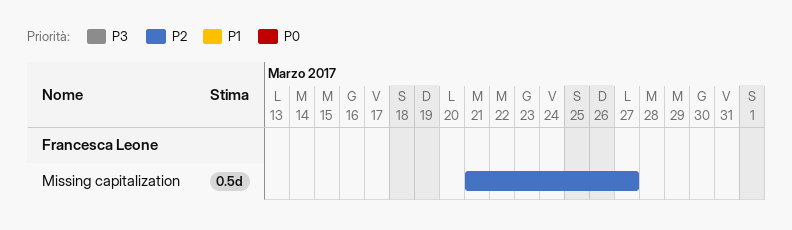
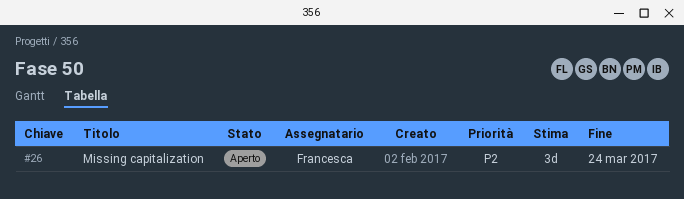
Missing capitalization, estimate: 0.5d -> 3d
Missing capitalization, due: Mar 27 -> Mar 24

